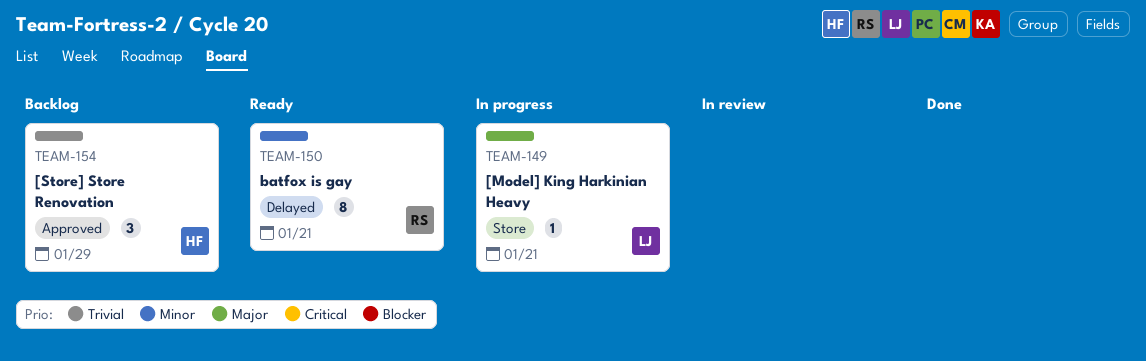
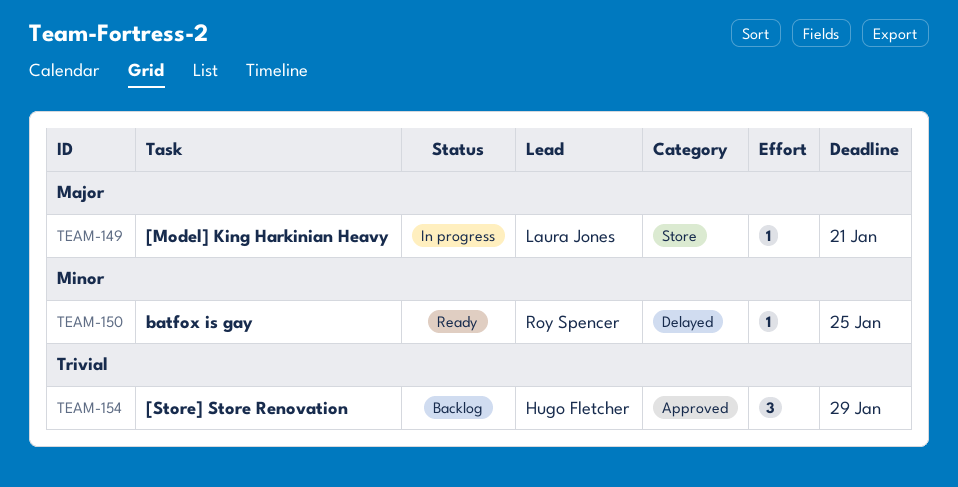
TEAM-150, estimate: 8 -> 1
TEAM-150, due: Jan 21 -> Jan 25

